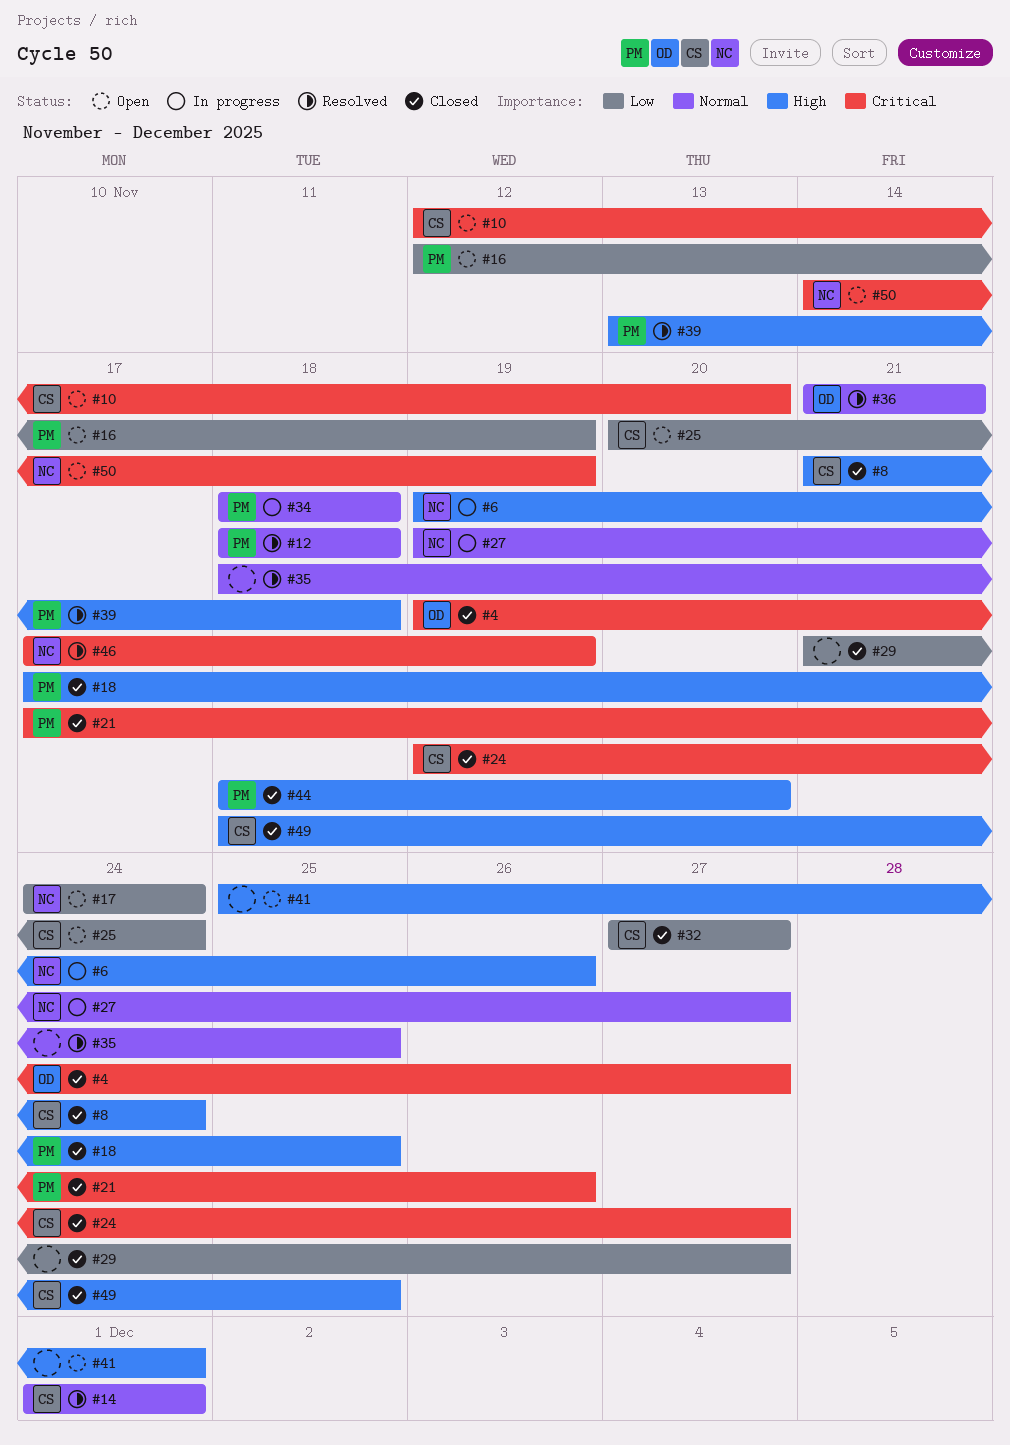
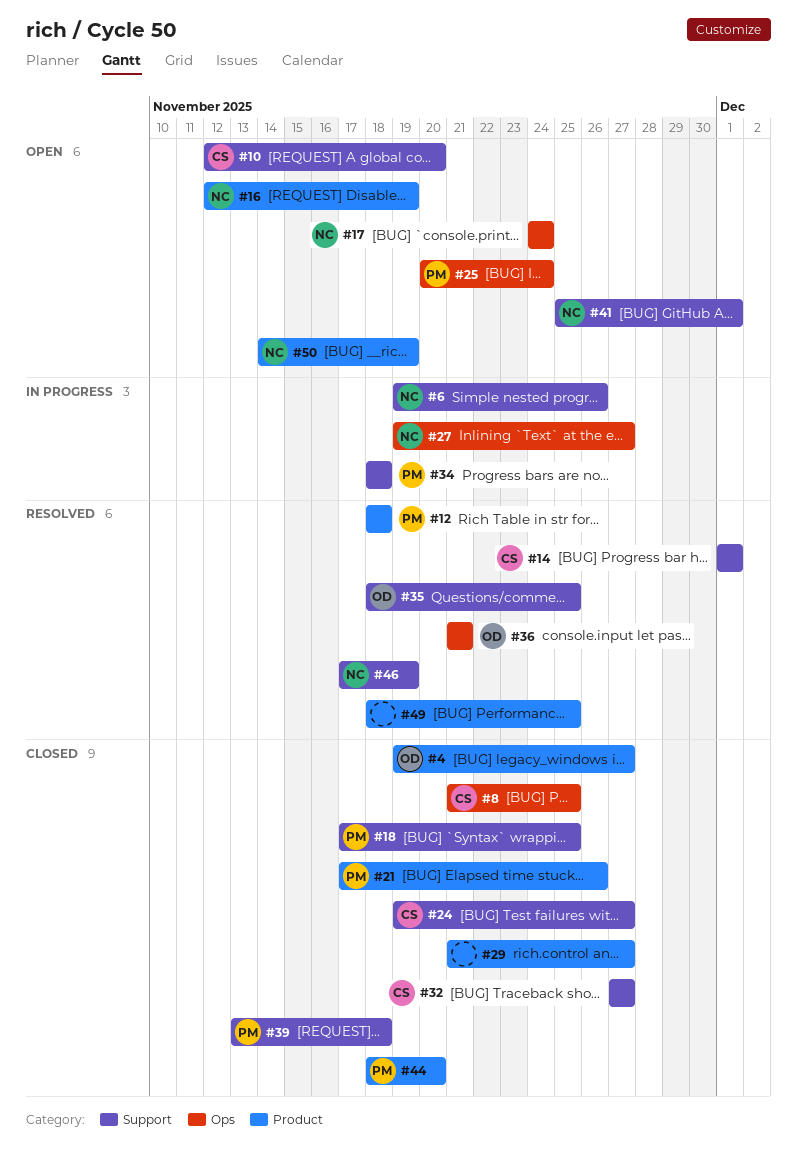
#8, due: Nov 24 -> Nov 25
#16, owner: PM -> NC
#25, owner: CS -> PM
#35, owner: none -> OD
#39, status: Resolved -> Closed
#41, owner: none -> NC
#49, status: Closed -> Resolved
#49, owner: CS -> none

